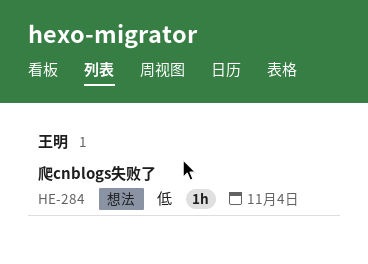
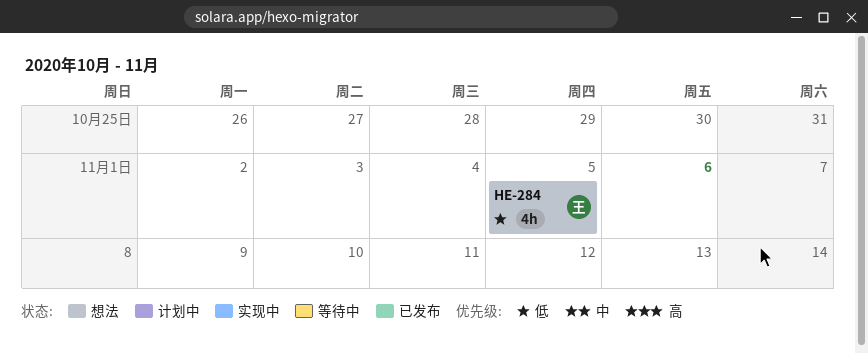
HE-284, estimate: 1h -> 4h
HE-284, due: Nov 4 -> Nov 5

